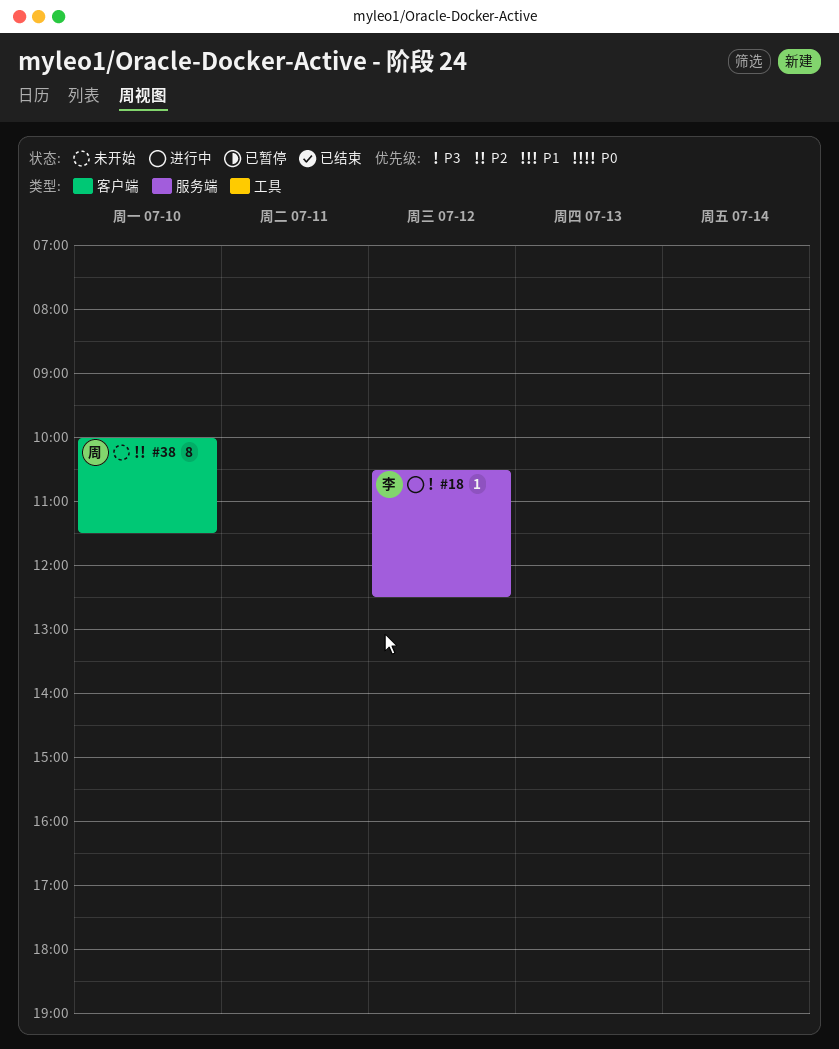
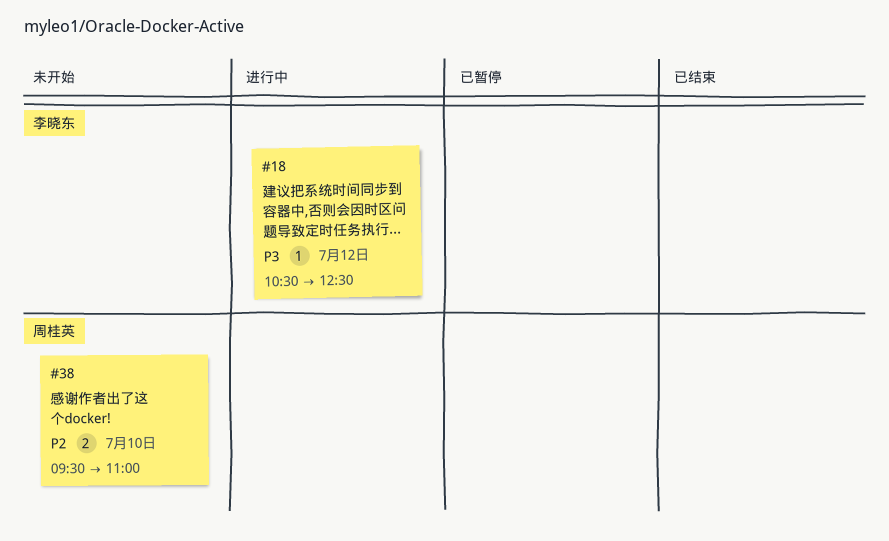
#38, estimate: 8 -> 2
#38, begins: 10:00 -> 09:30
#38, ends: 11:30 -> 11:00

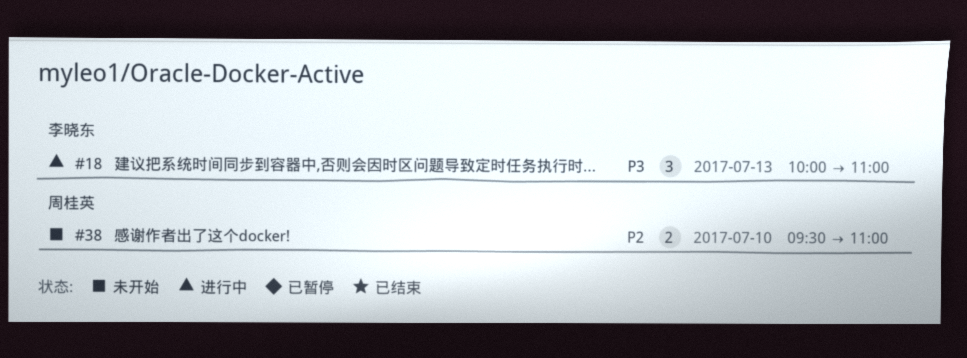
#18, estimate: 1 -> 3
#18, day: Jul 12 -> Jul 13
#18, begins: 10:30 -> 10:00
#18, ends: 12:30 -> 11:00

